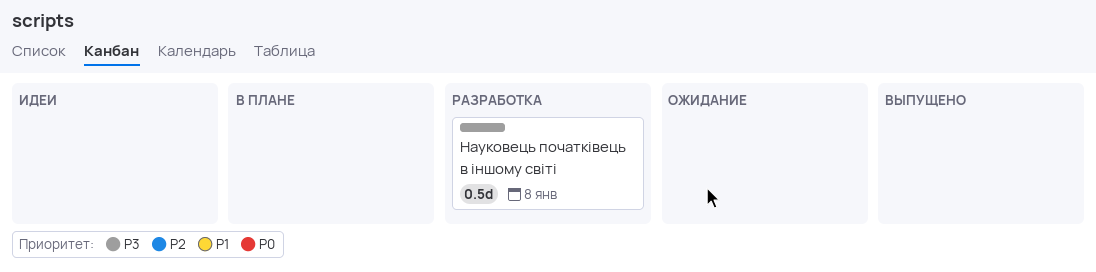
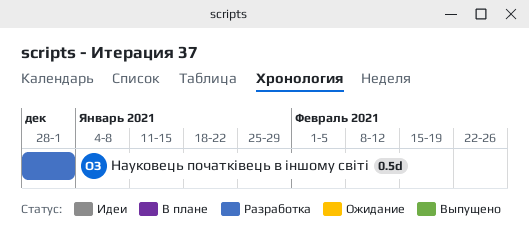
Науковець початківець в іншому світі, due: Jan 8 -> Jan 1

